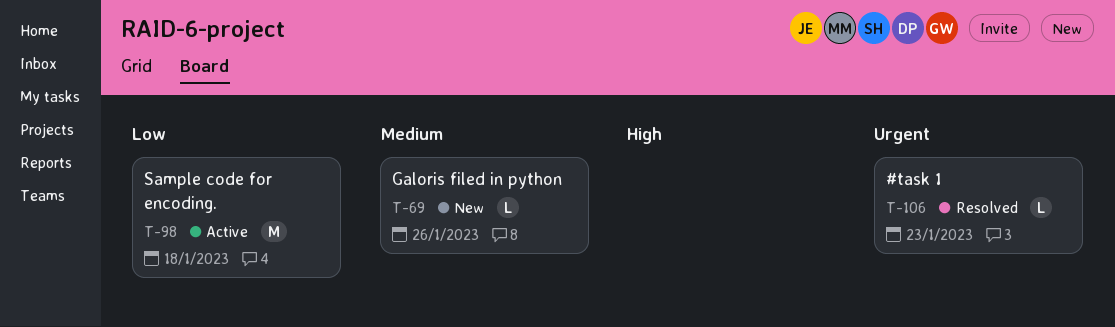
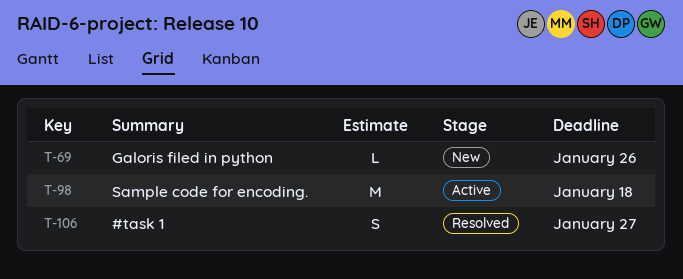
T-106, estimate: L -> S
T-106, due: Jan 23 -> Jan 27

